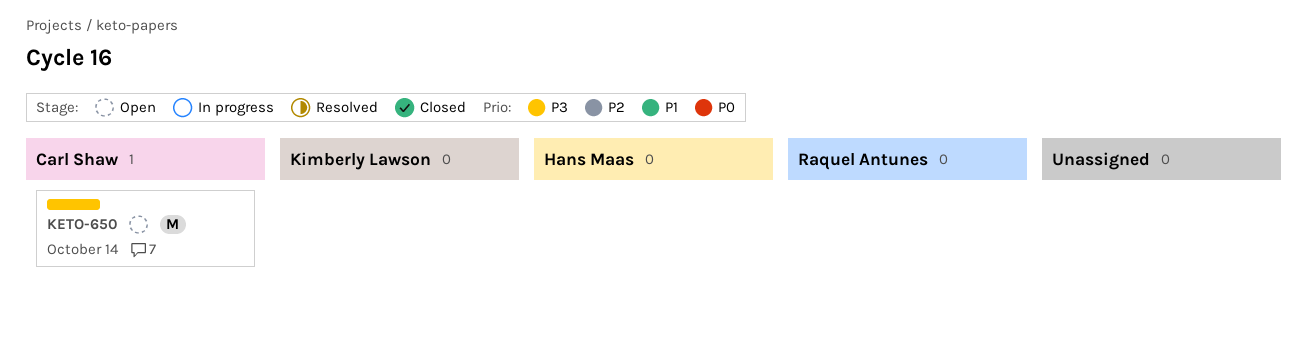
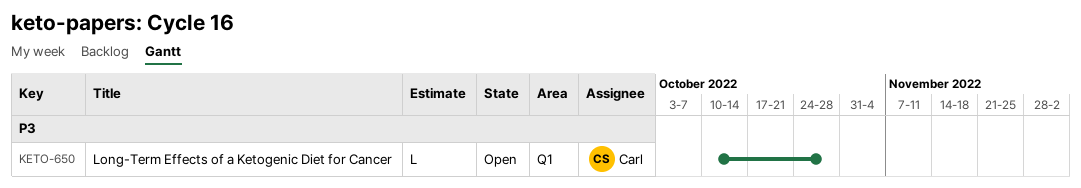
KETO-650, estimate: M -> L
KETO-650, due: Oct 14 -> Oct 28

